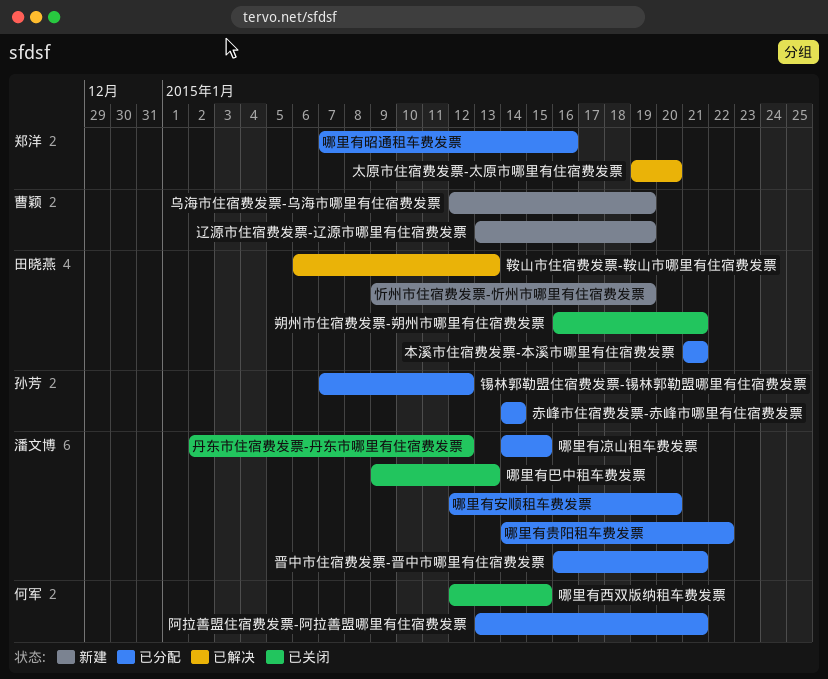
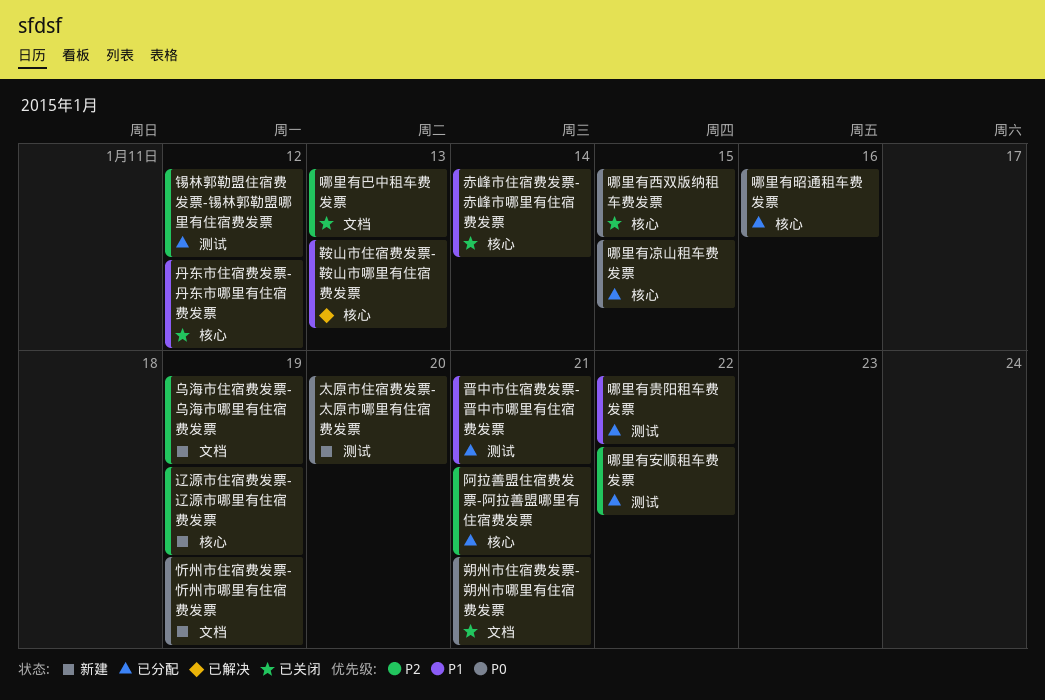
哪里有安顺租车费发票, due: Jan 20 -> Jan 22
太原市住宿费发票-太原市哪里有住宿费发票, status: 已解决 -> 新建
本溪市住宿费发票-本溪市哪里有住宿费发票: present -> none
赤峰市住宿费发票-赤峰市哪里有住宿费发票, status: 已分配 -> 已关闭

